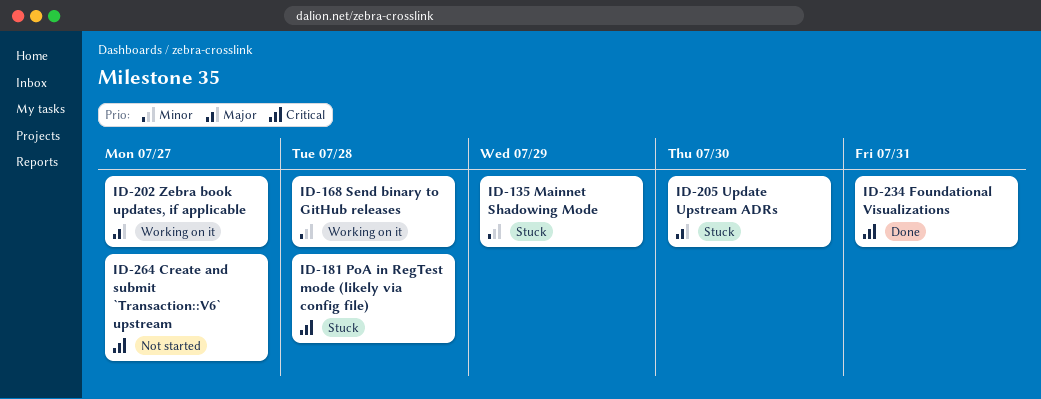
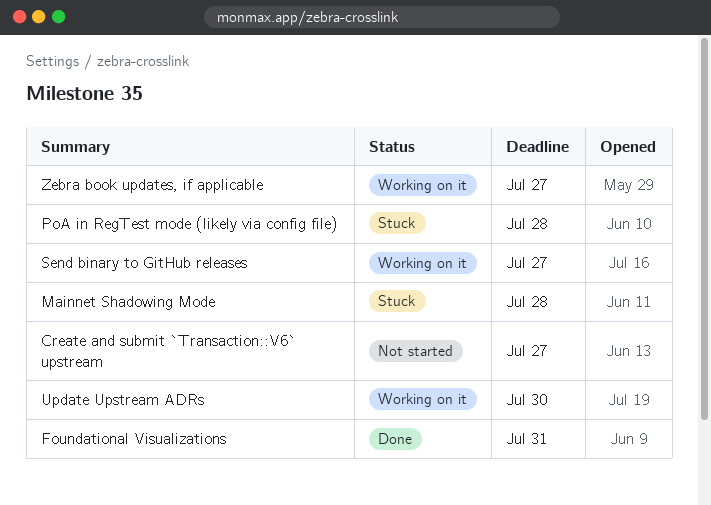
Mainnet Shadowing Mode, due: Jul 29 -> Jul 28
Send binary to GitHub releases, due: Jul 28 -> Jul 27
Update Upstream ADRs, status: Stuck -> Working on it

